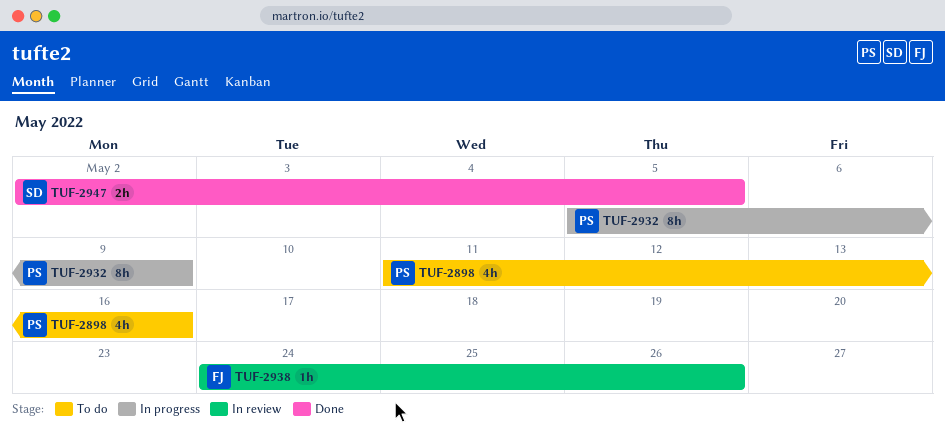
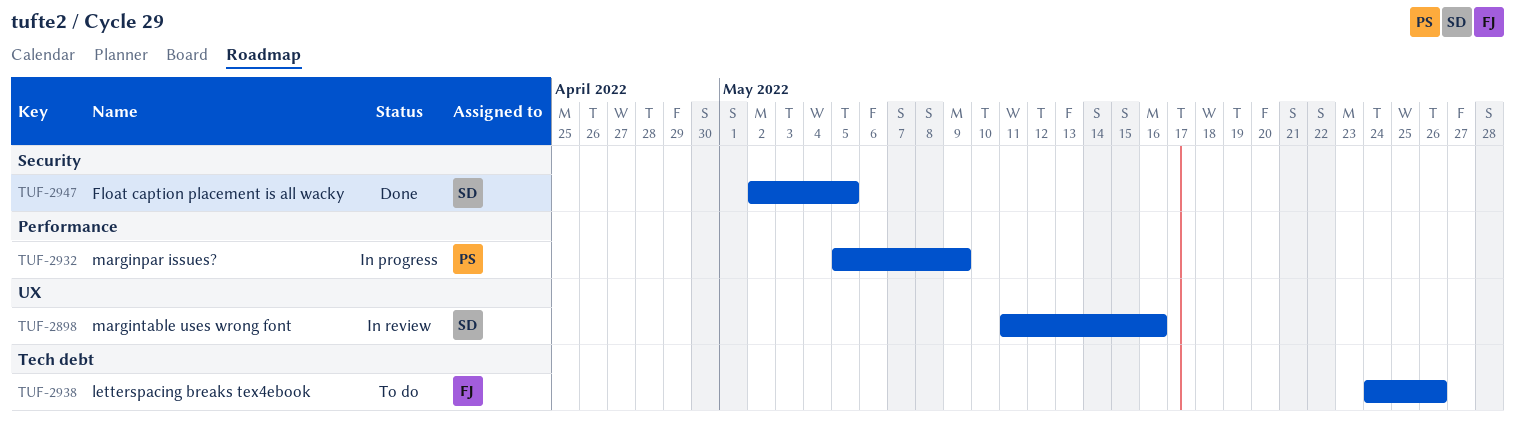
TUF-2898, status: To do -> In review
TUF-2898, owner: PS -> SD
TUF-2938, status: In review -> To do

